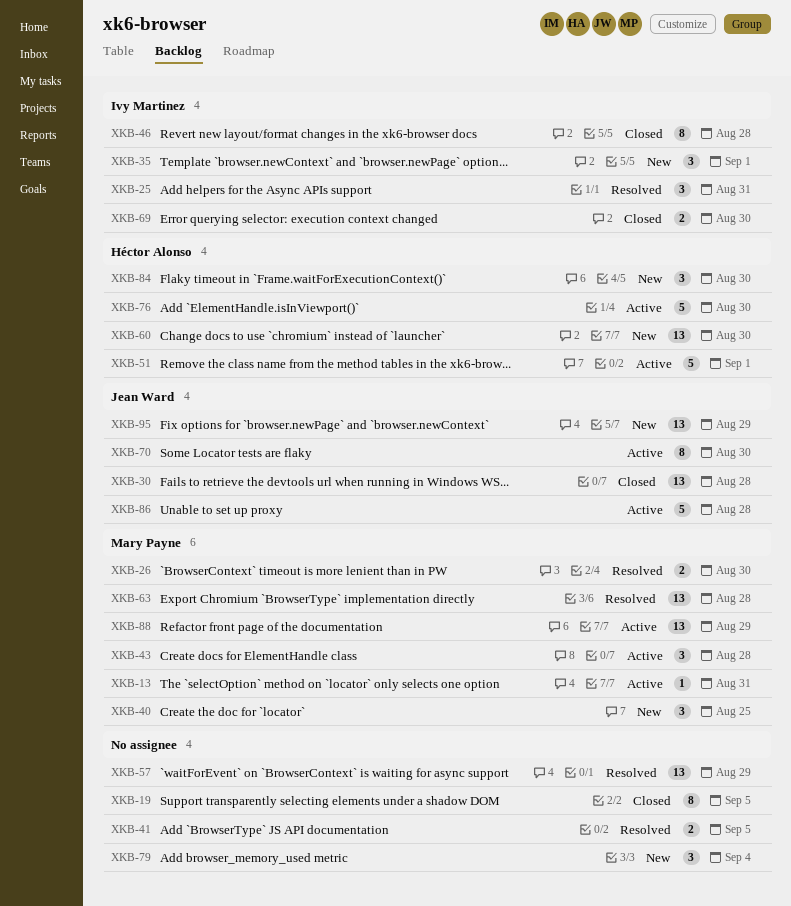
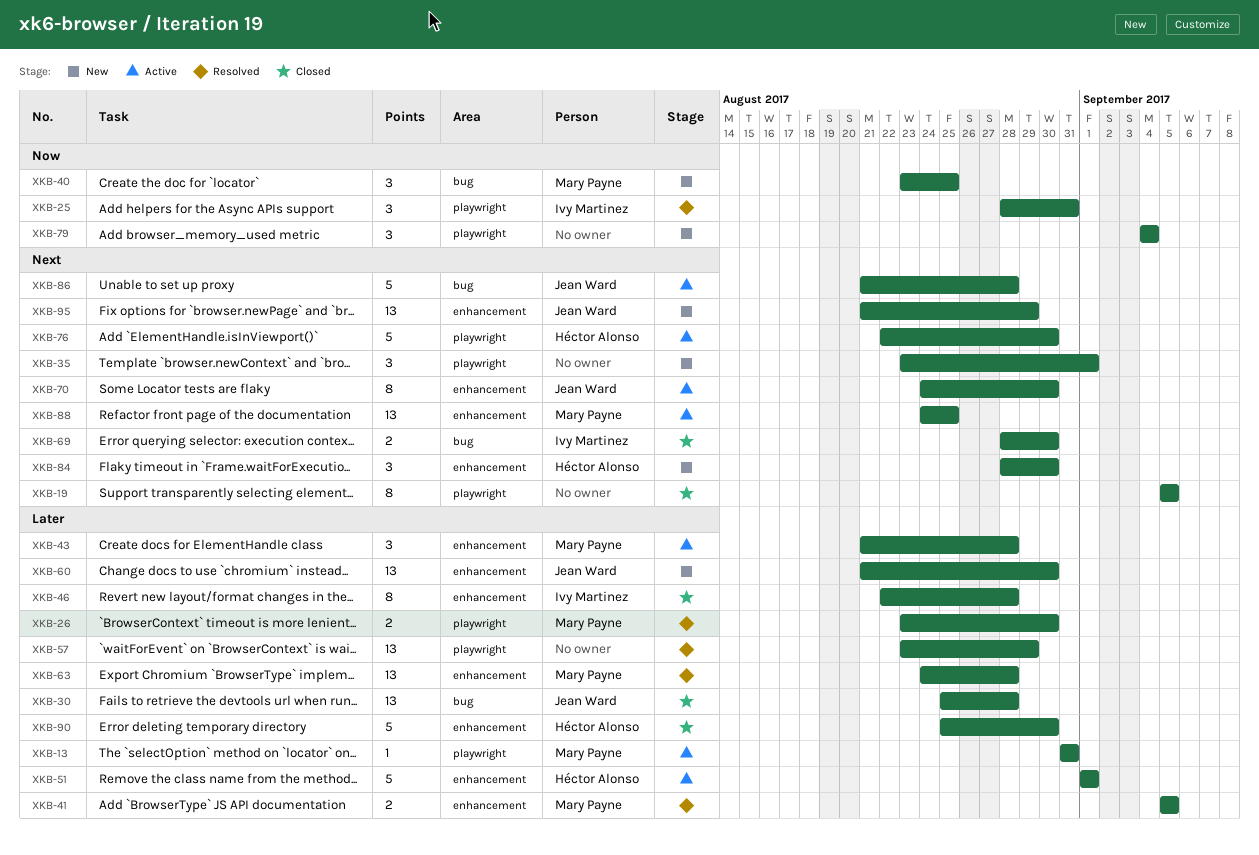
XKB-35, owner: Ivy Martinez -> none
XKB-41, owner: none -> Mary Payne
XKB-60, owner: Héctor Alonso -> Jean Ward
XKB-88, due: Aug 29 -> Aug 25
XKB-90: none -> present

